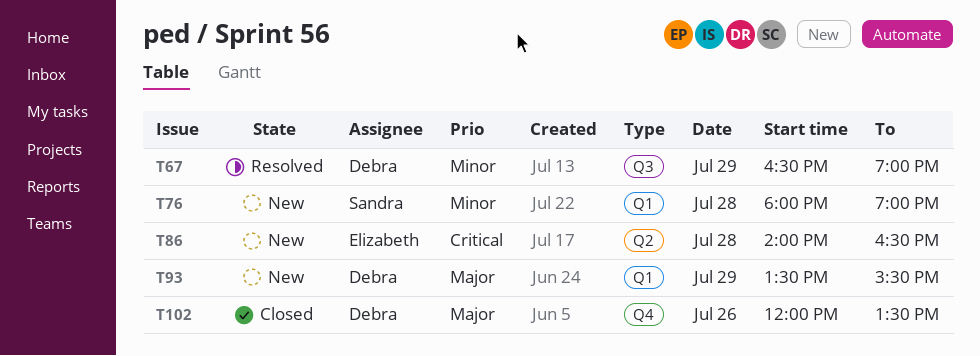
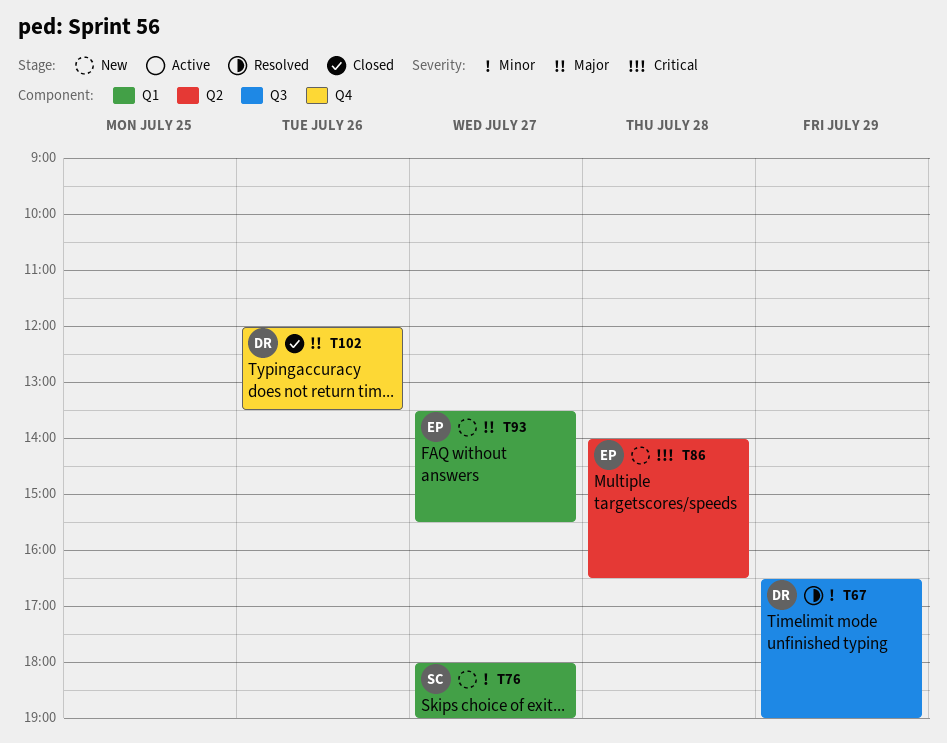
T76, day: Jul 28 -> Jul 27
T93, owner: Debra -> Elizabeth
T93, day: Jul 29 -> Jul 27

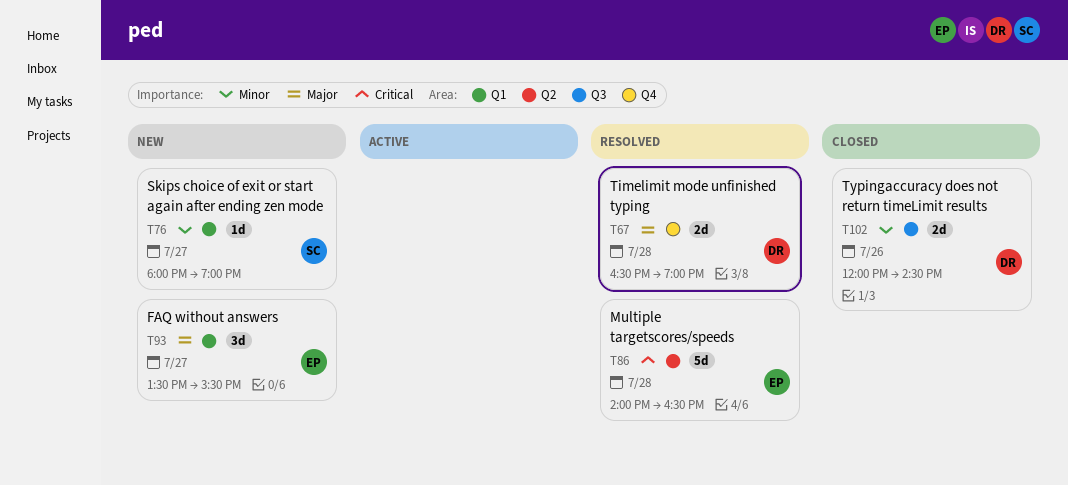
T67, priority: Minor -> Major
T67, label: Q3 -> Q4
T67, day: Jul 29 -> Jul 28
T86, status: New -> Resolved
T102, priority: Major -> Minor
T102, label: Q4 -> Q3
T102, ends: 13:30 -> 14:30

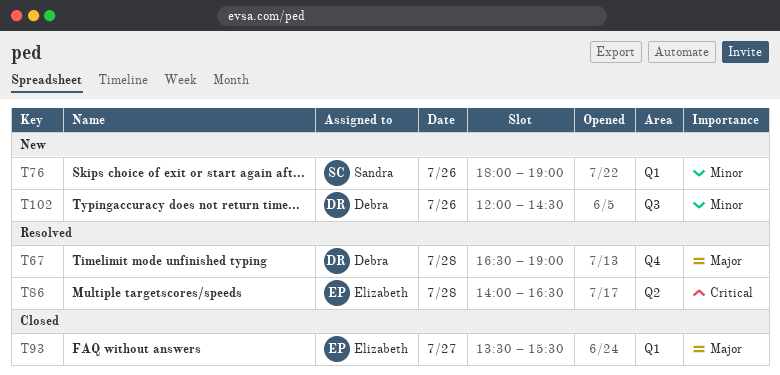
T76, day: Jul 27 -> Jul 26
T93, status: New -> Closed
T102, status: Closed -> New

